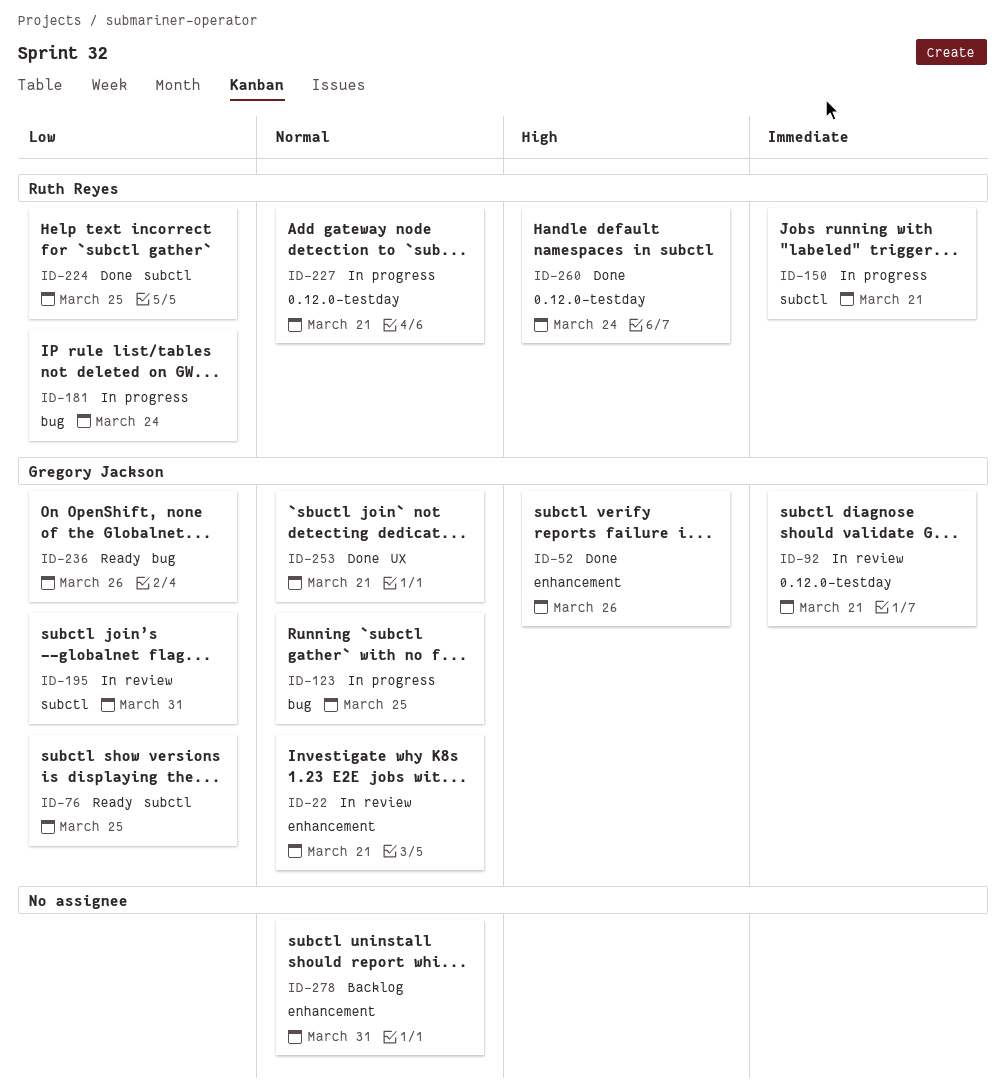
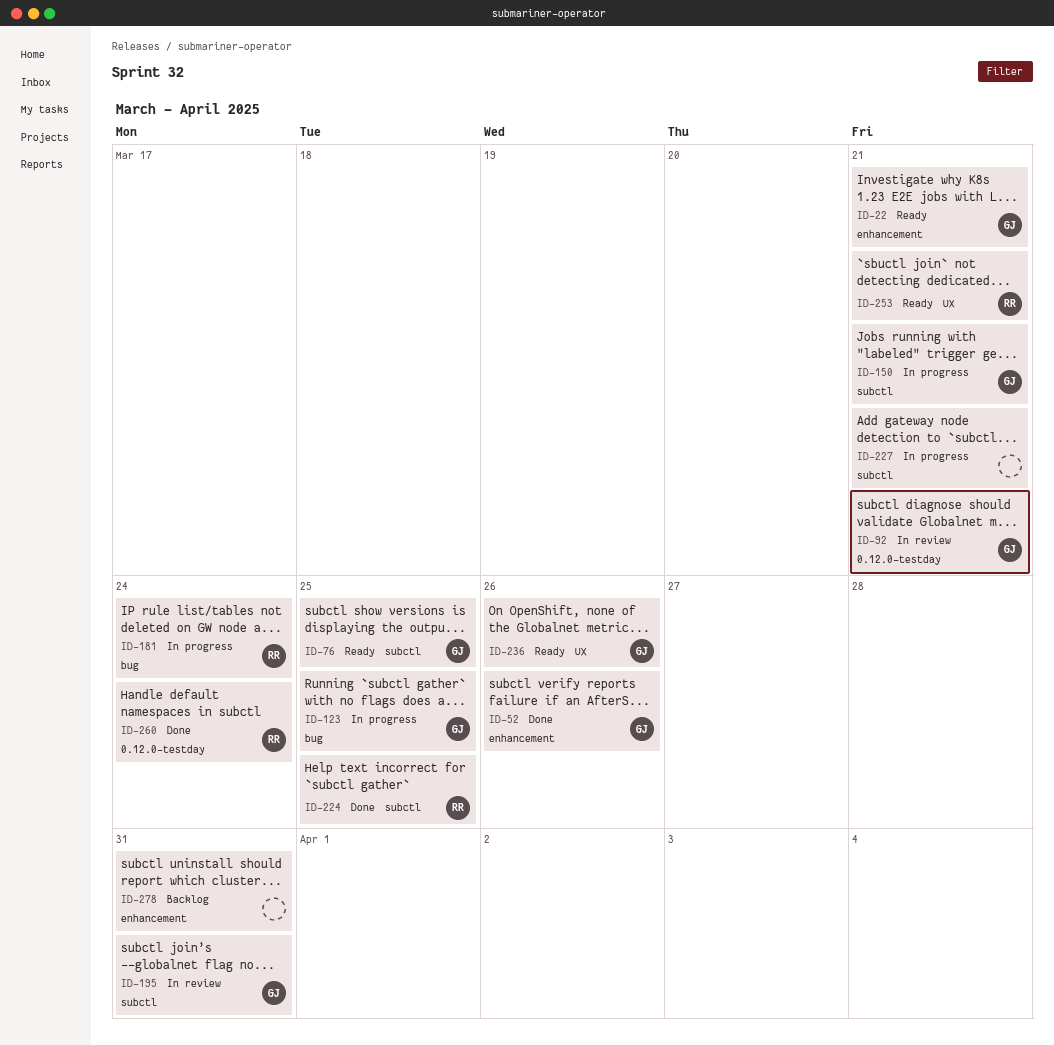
ID-22, status: In review -> Ready
ID-150, owner: Ruth Reyes -> Gregory Jackson
ID-227, owner: Ruth Reyes -> none
ID-227, label: 0.12.0-testday -> subctl
ID-236, label: bug -> UX
ID-253, status: Done -> Ready
ID-253, owner: Gregory Jackson -> Ruth Reyes

